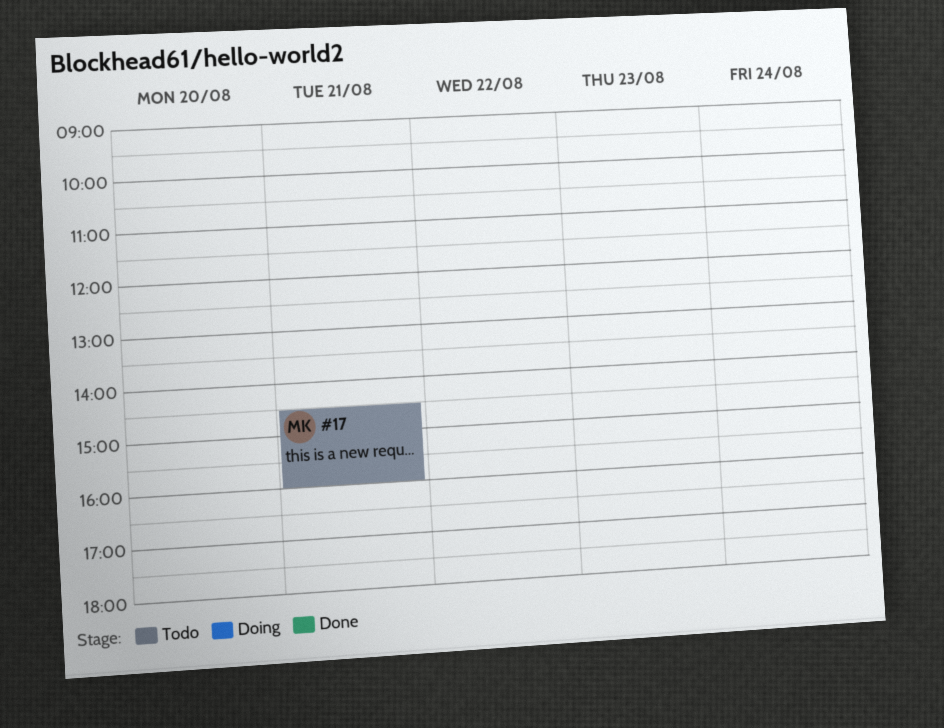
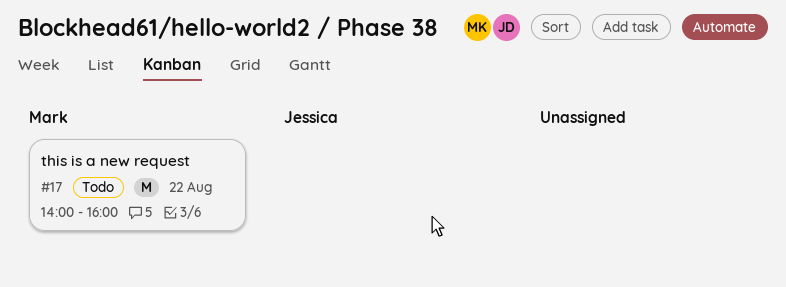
#17, day: Aug 21 -> Aug 22
#17, begins: 14:30 -> 14:00

